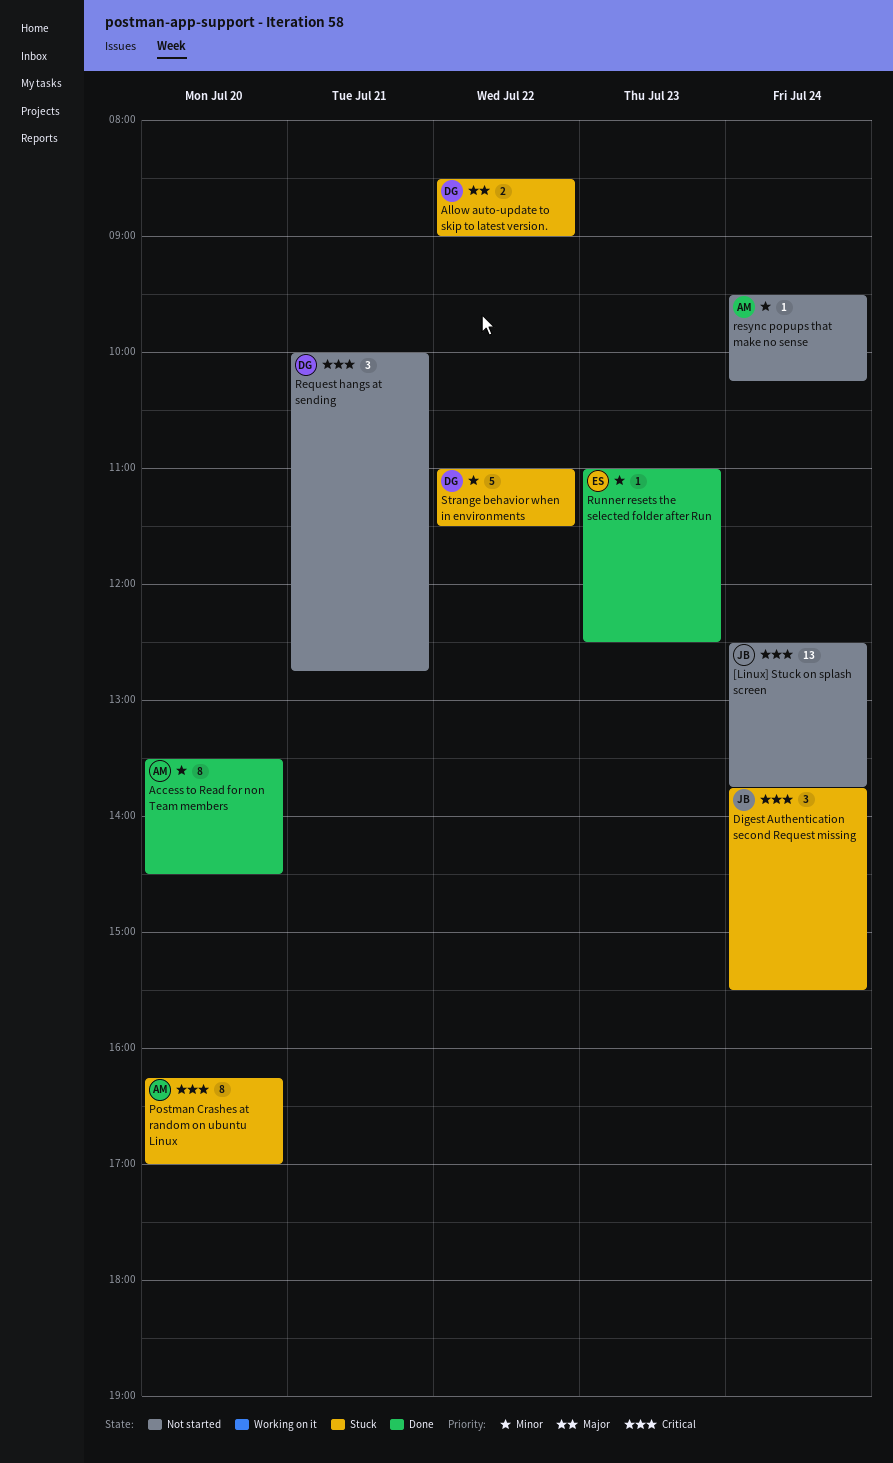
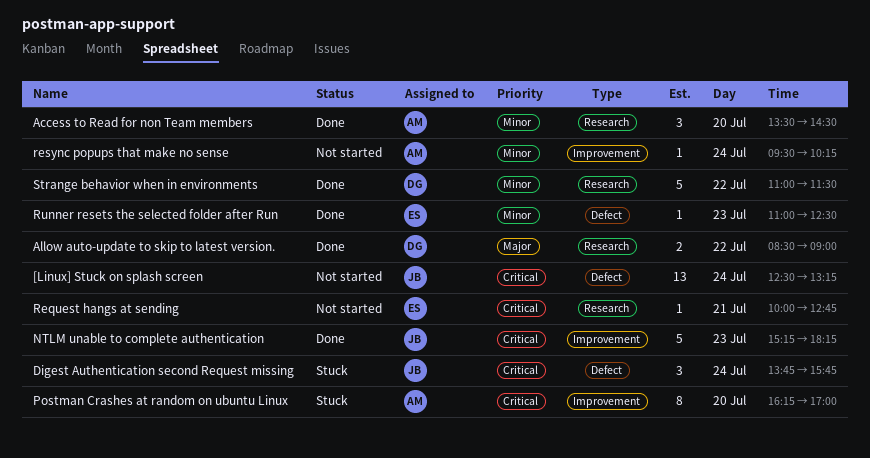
[Linux] Stuck on splash screen, ends: 13:45 -> 13:15
Access to Read for non Team members, estimate: 8 -> 3
Allow auto-update to skip to latest version., status: Stuck -> Done
Digest Authentication second Request missing, ends: 15:30 -> 15:45
NTLM unable to complete authentication: none -> present
Request hangs at sending, owner: DG -> ES
Request hangs at sending, estimate: 3 -> 1
Strange behavior when in environments, status: Stuck -> Done

